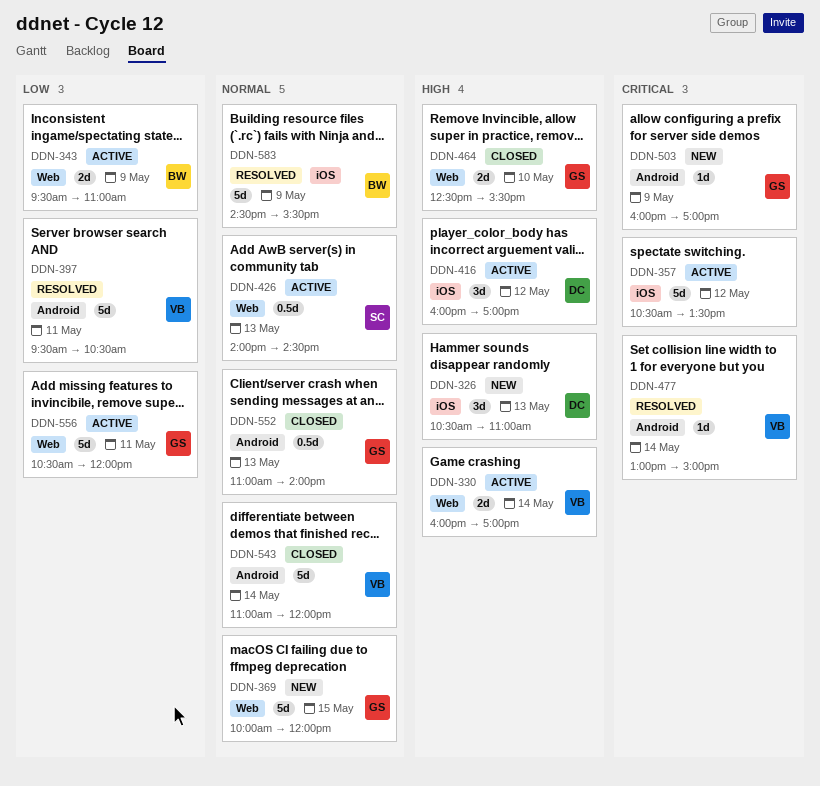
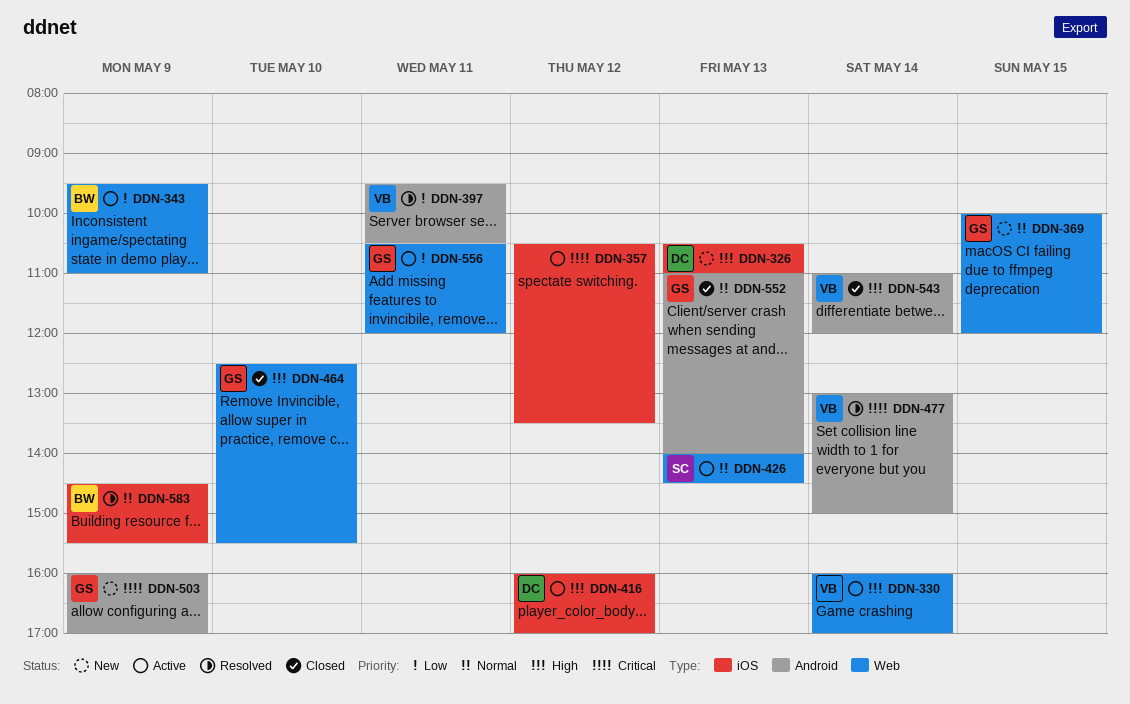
DDN-543, priority: Normal -> High

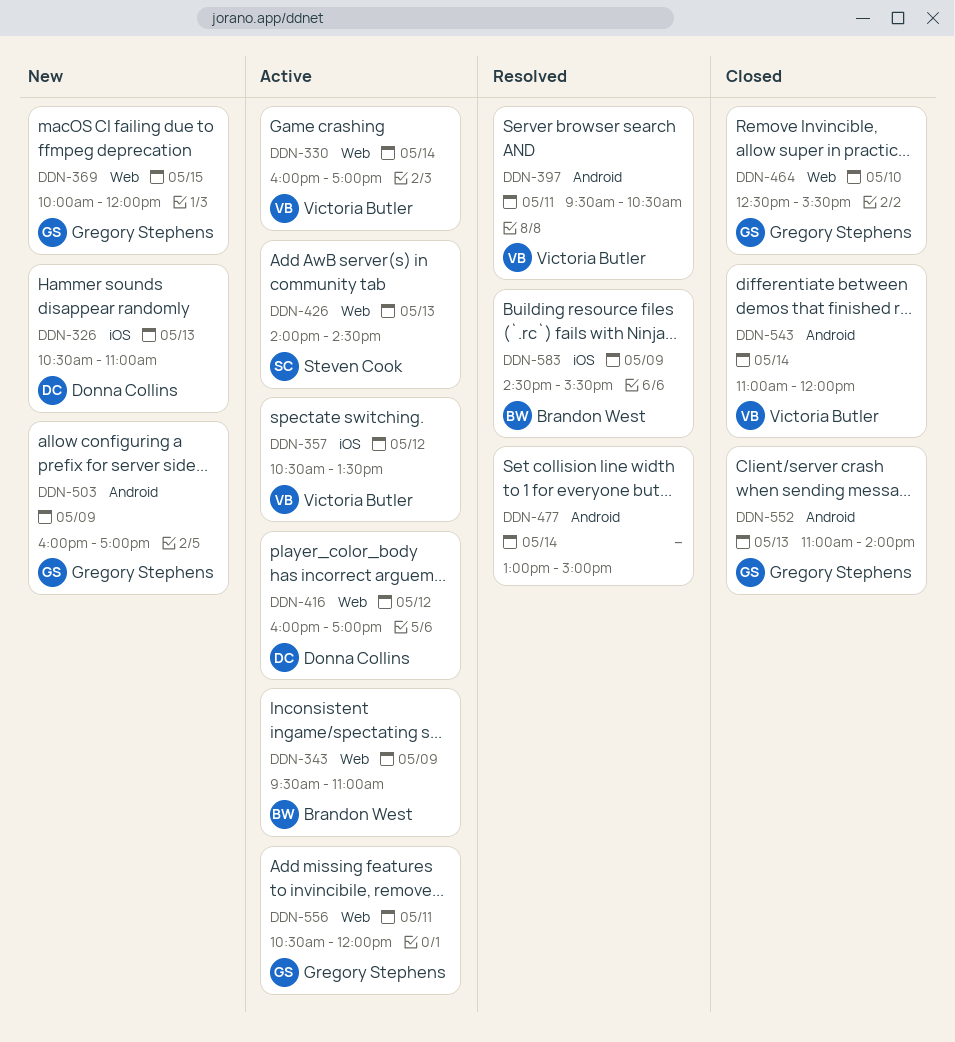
DDN-357, owner: none -> Victoria Butler
DDN-416, label: iOS -> Web
DDN-477, owner: Victoria Butler -> none

